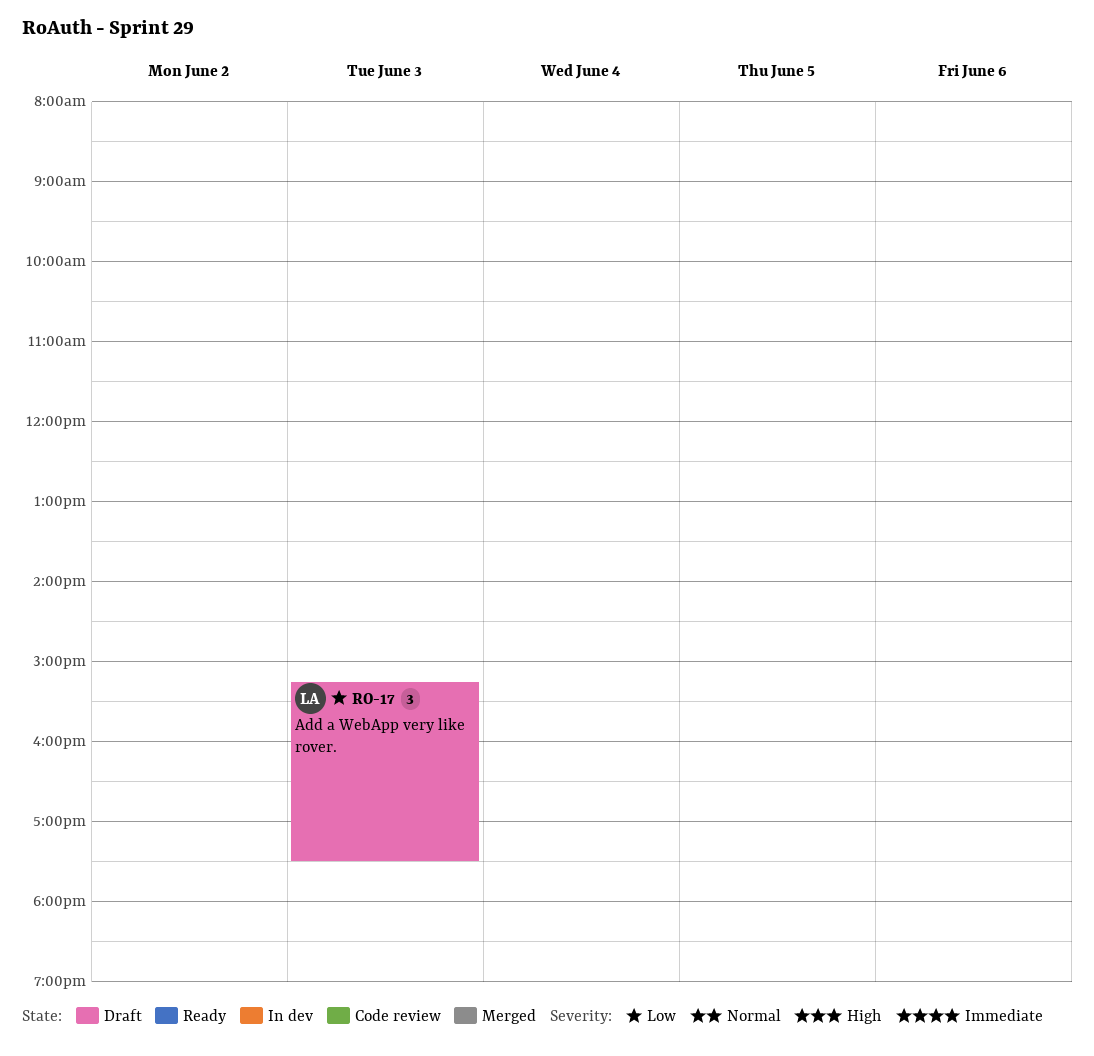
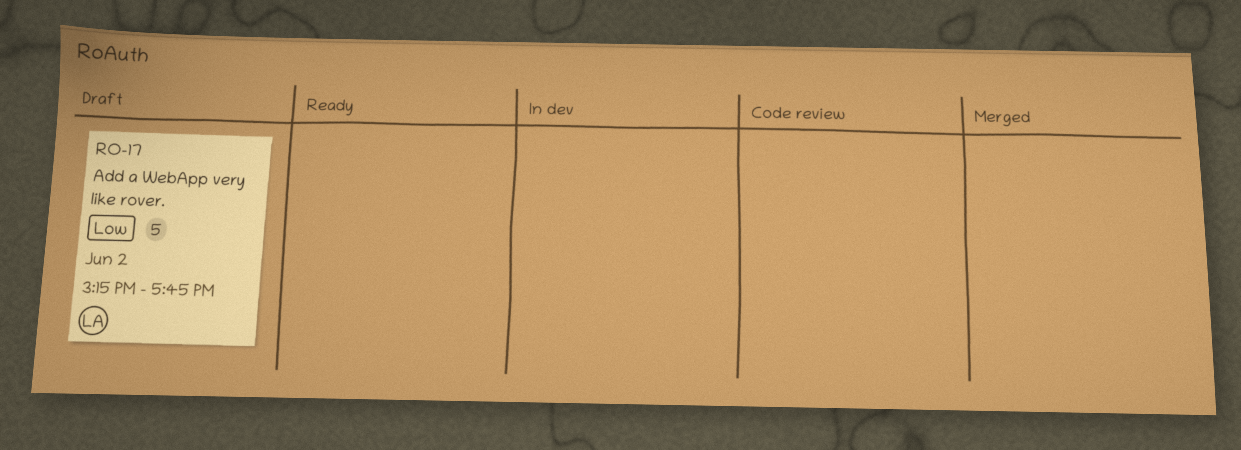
RO-17, estimate: 3 -> 5
RO-17, day: Jun 3 -> Jun 2
RO-17, ends: 17:30 -> 17:45

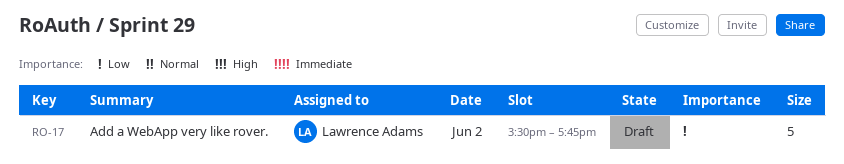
RO-17, begins: 15:15 -> 15:30

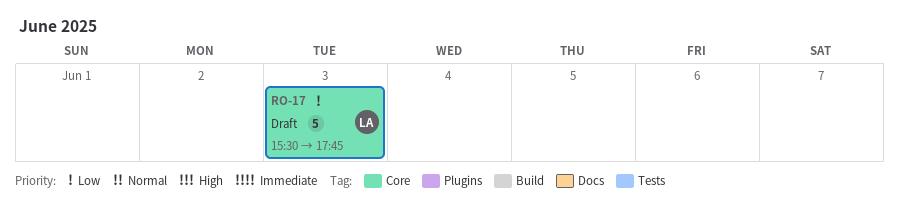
RO-17, day: Jun 2 -> Jun 3

